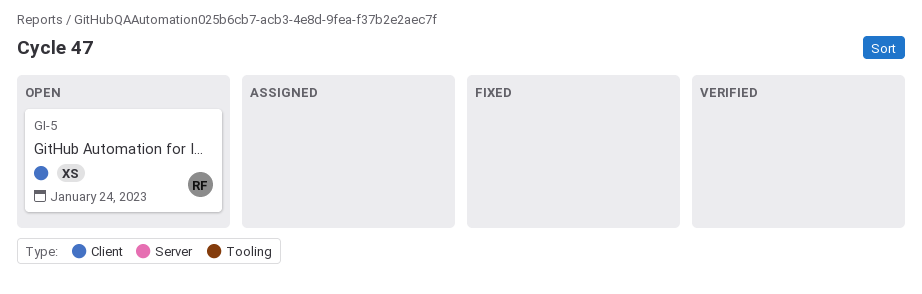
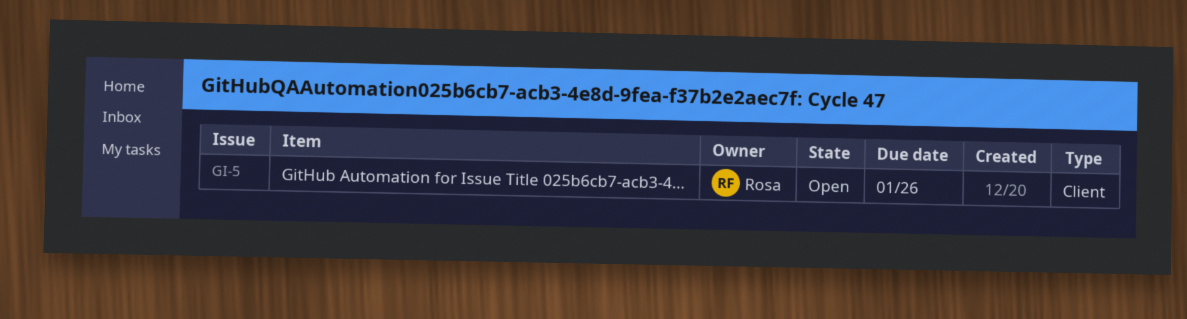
GI-5, due: Jan 24 -> Jan 26

